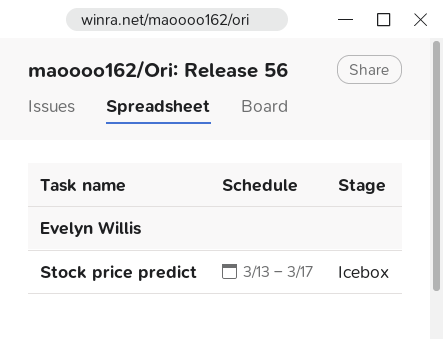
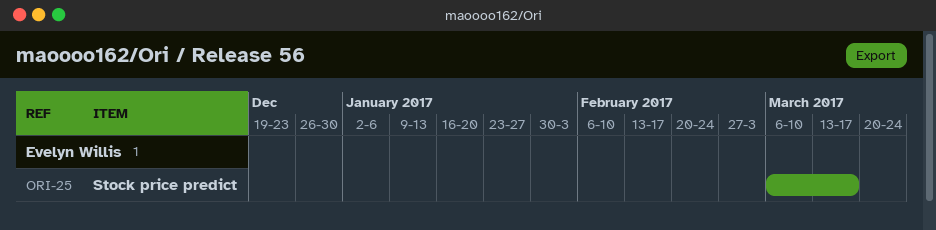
Stock price predict, start: Mar 13 -> Mar 6

